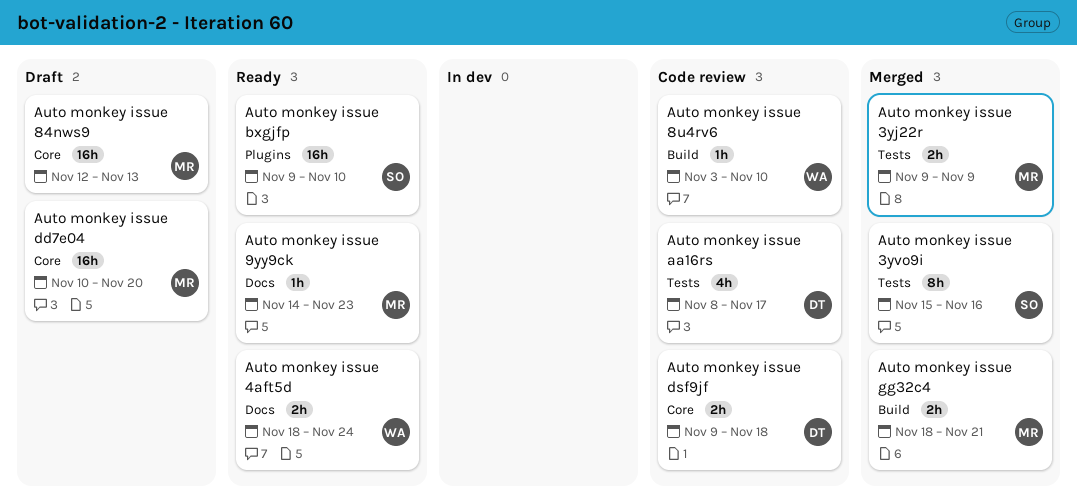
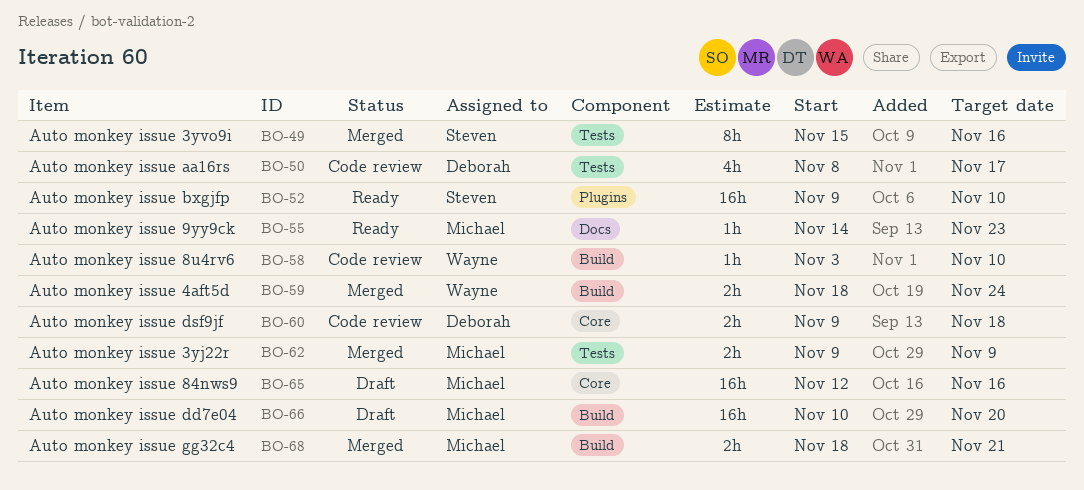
Auto monkey issue 4aft5d, status: Ready -> Merged
Auto monkey issue 4aft5d, label: Docs -> Build
Auto monkey issue 84nws9, due: Nov 13 -> Nov 16
Auto monkey issue dd7e04, label: Core -> Build

